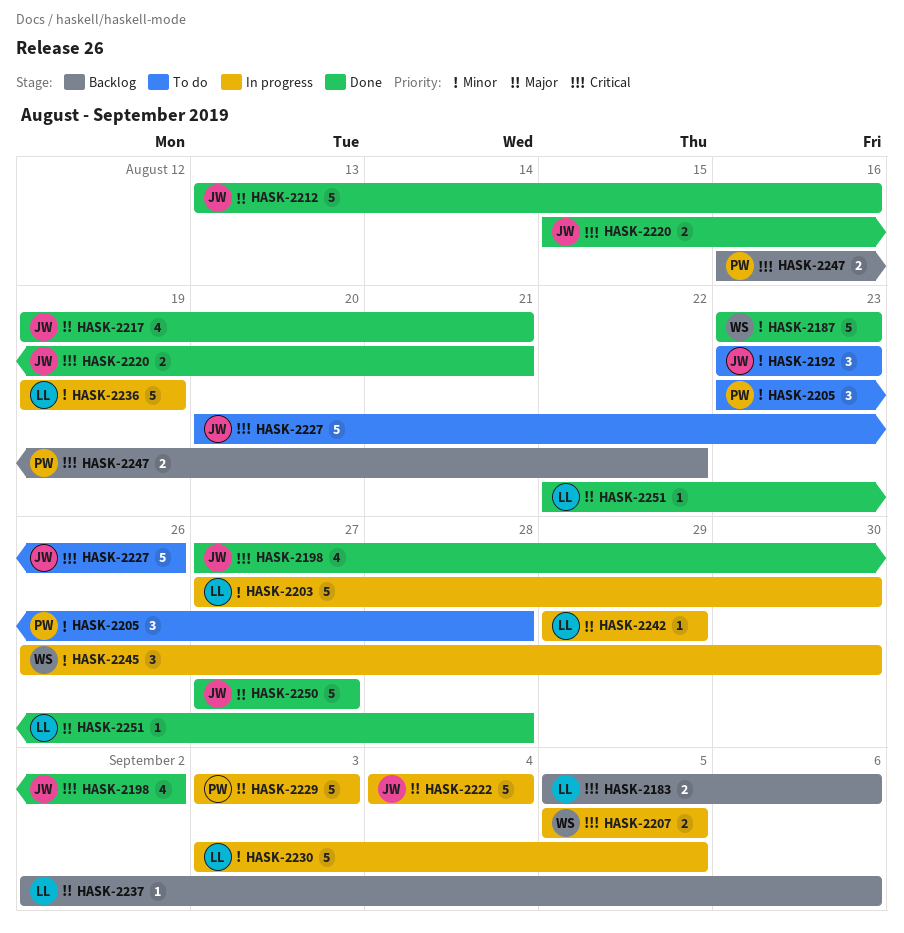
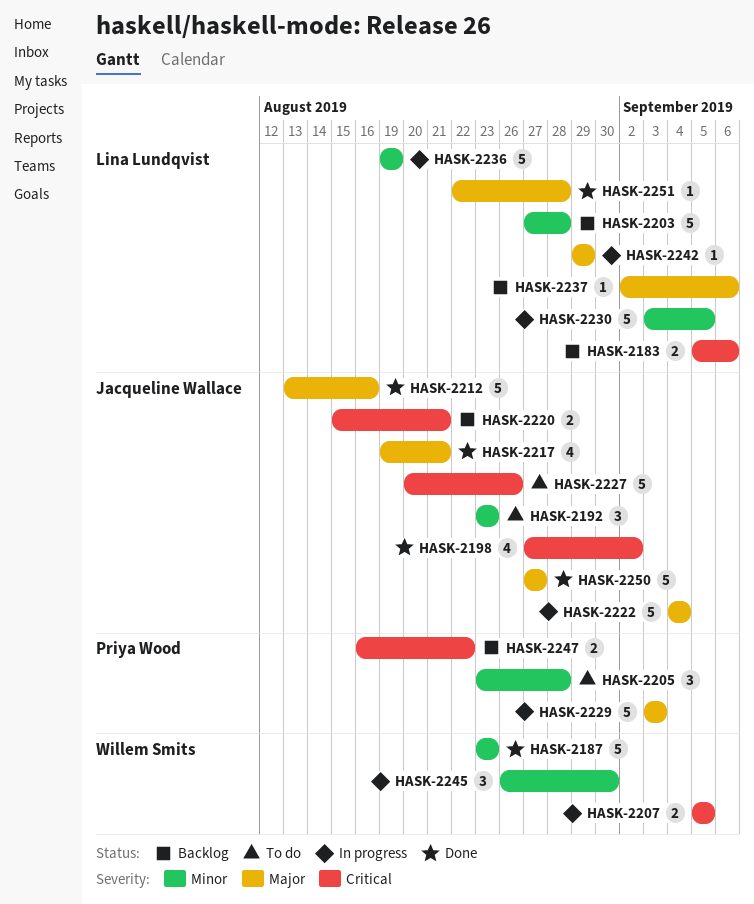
HASK-2203, status: In progress -> Backlog
HASK-2203, due: Aug 30 -> Aug 28
HASK-2220, status: Done -> Backlog

